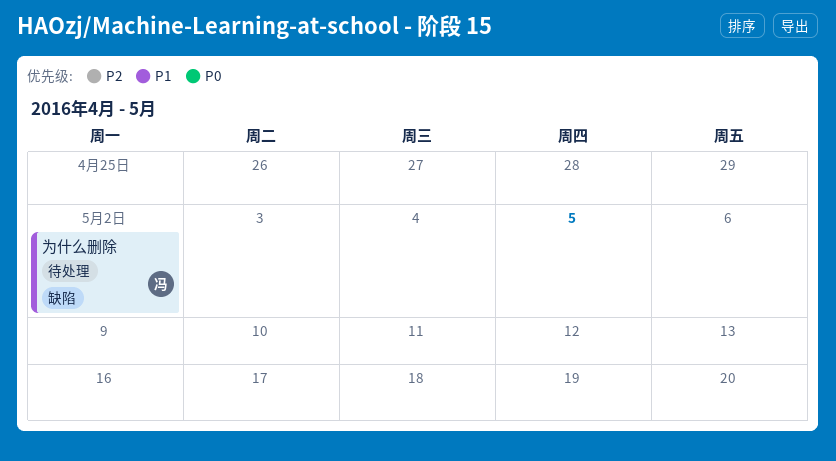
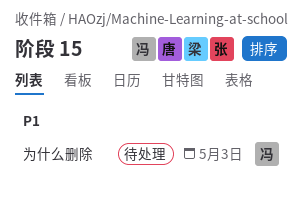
为什么删除, due: May 2 -> May 3

